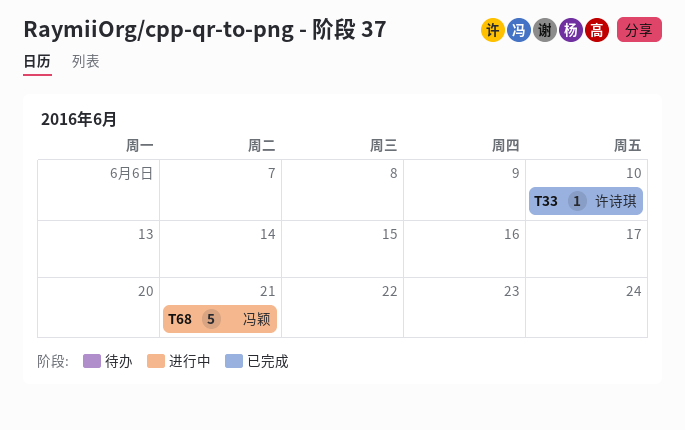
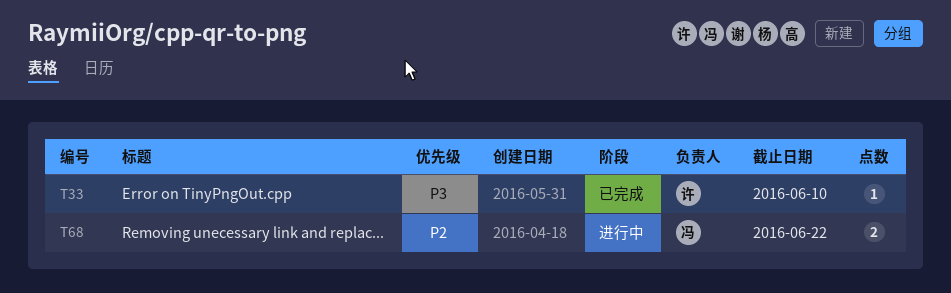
T68, estimate: 5 -> 2
T68, due: Jun 21 -> Jun 22

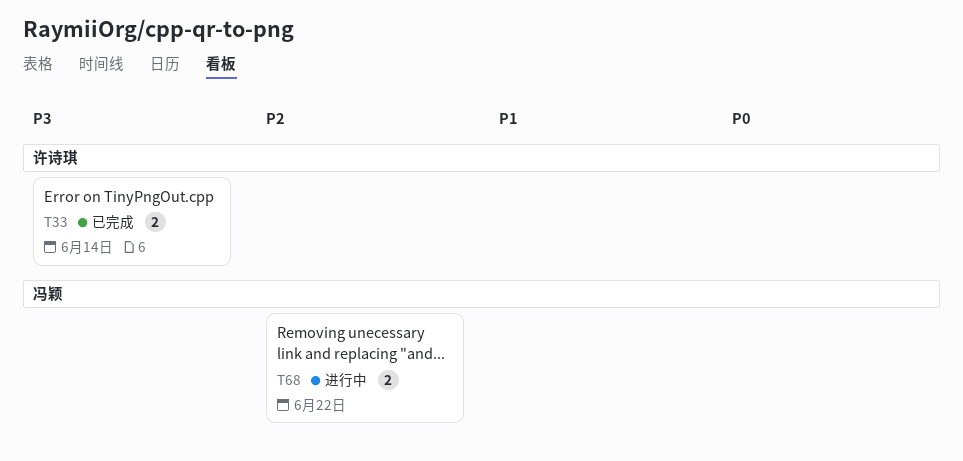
T33, estimate: 1 -> 2
T33, due: Jun 10 -> Jun 14

